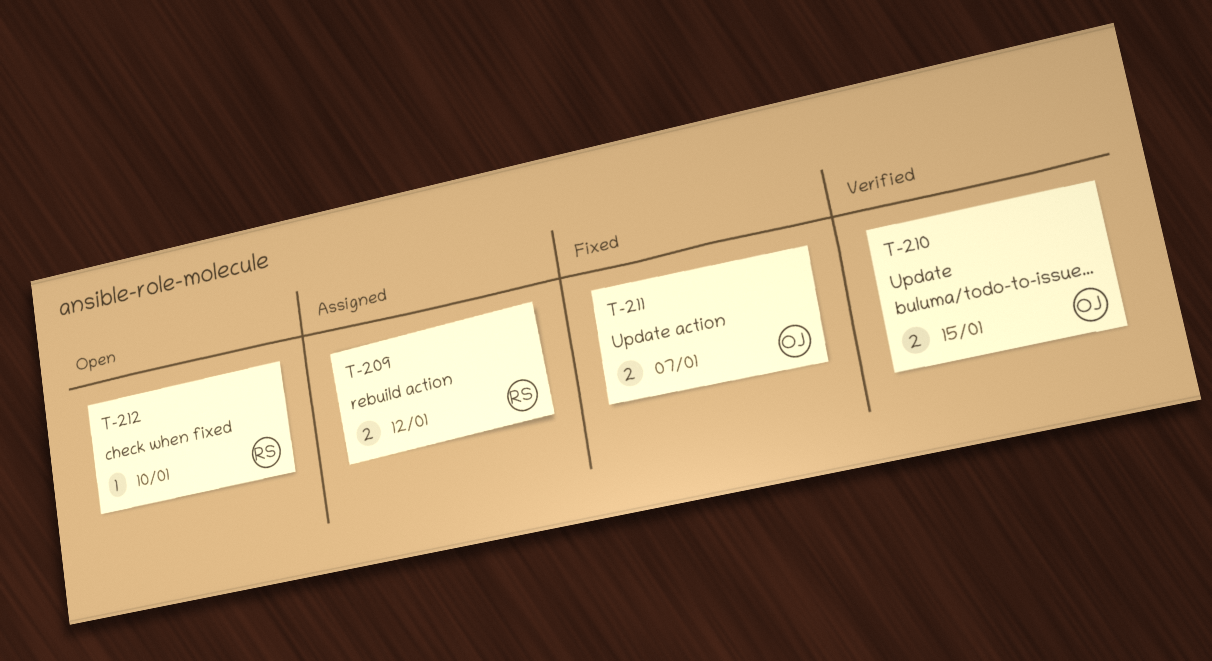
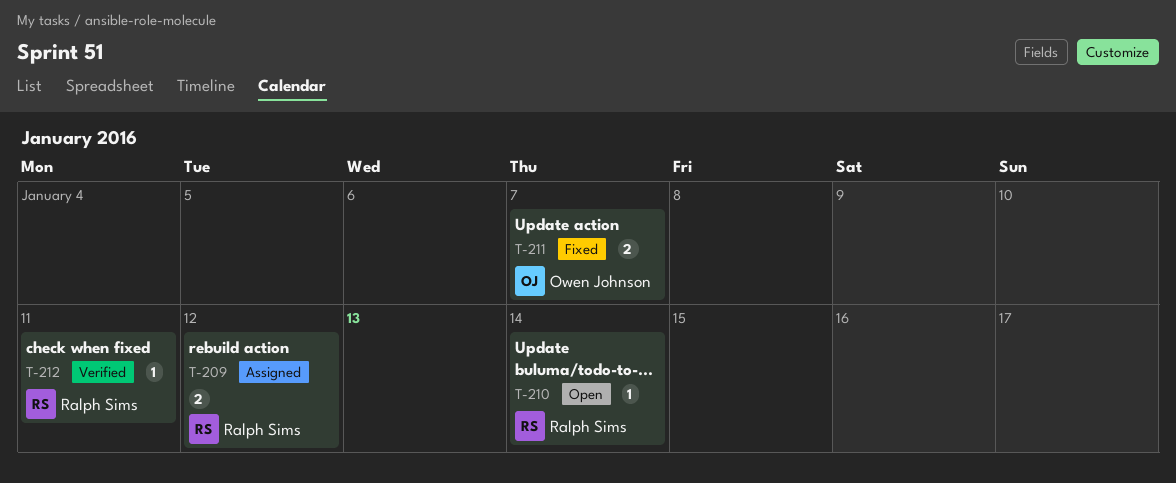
T-210, status: Verified -> Open
T-210, owner: Owen Johnson -> Ralph Sims
T-210, estimate: 2 -> 1
T-210, due: Jan 15 -> Jan 14
T-212, status: Open -> Verified
T-212, due: Jan 10 -> Jan 11

